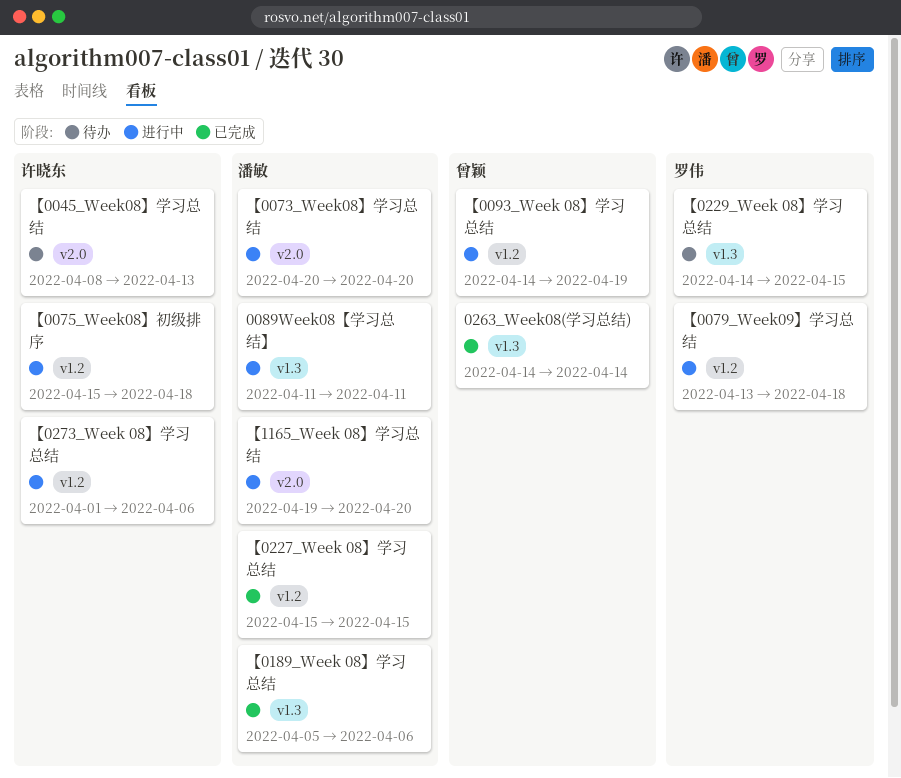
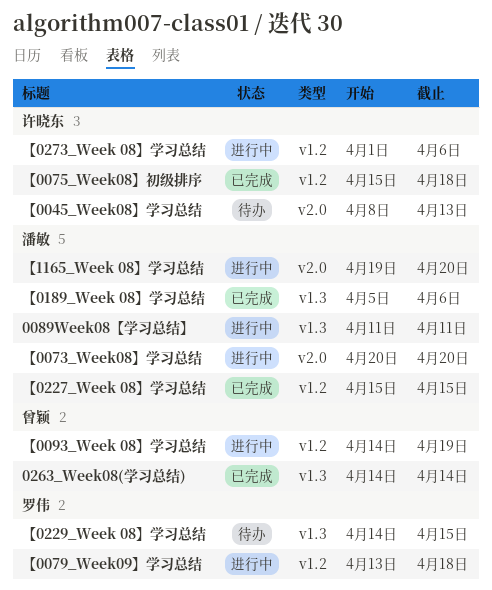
【0075_Week08】初级排序, status: 进行中 -> 已完成

